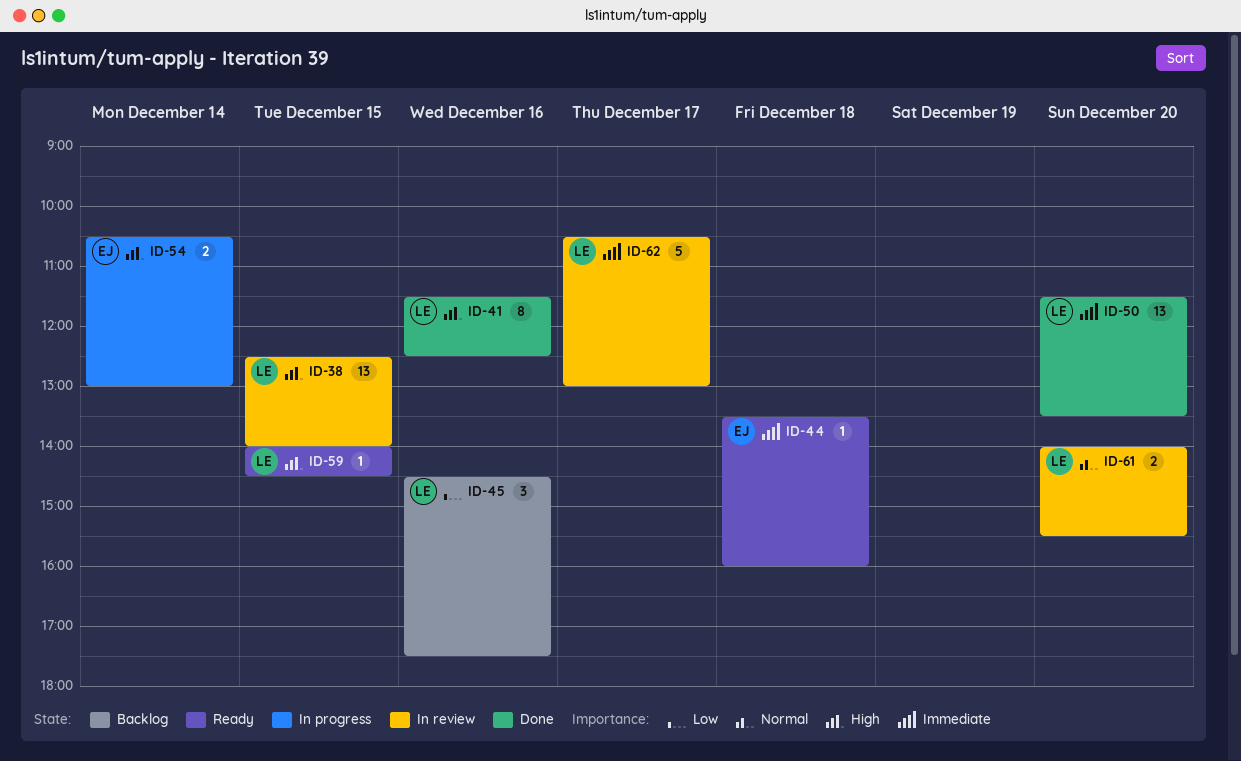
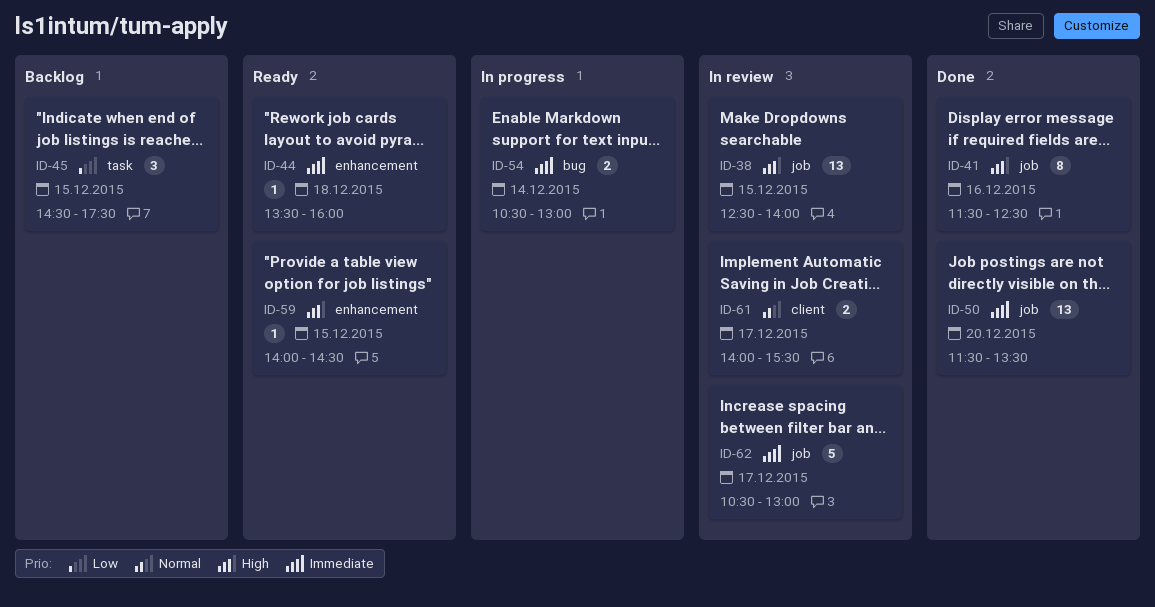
ID-45, day: Dec 16 -> Dec 15
ID-54, priority: High -> Immediate
ID-61, day: Dec 20 -> Dec 17

